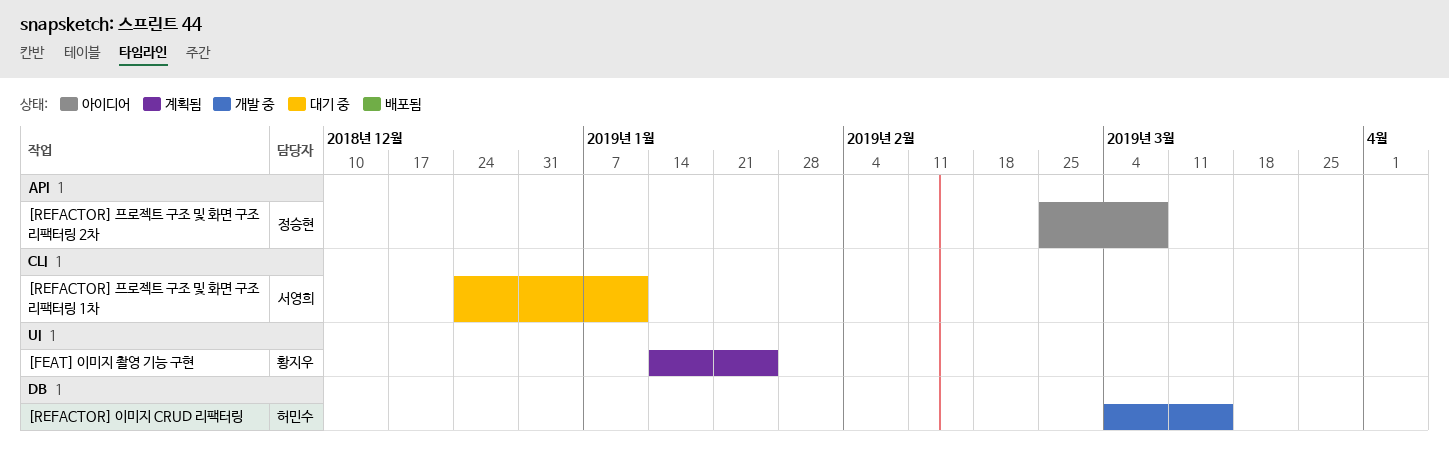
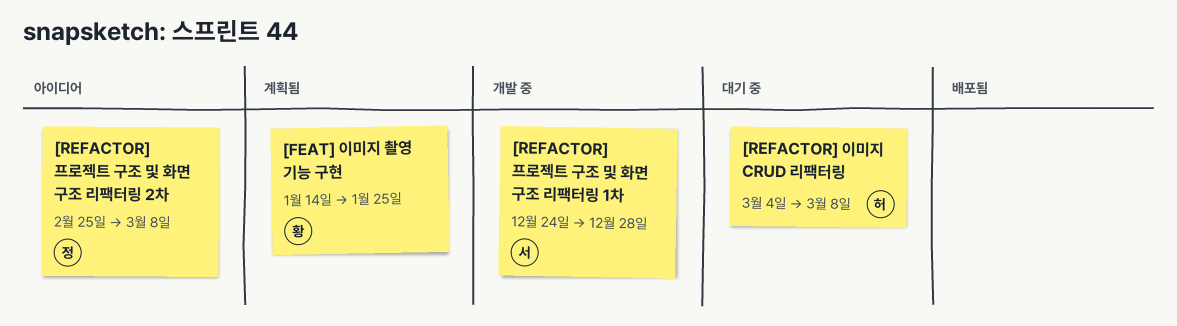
[REFACTOR] 이미지 CRUD 리팩터링, status: 개발 중 -> 대기 중
[REFACTOR] 이미지 CRUD 리팩터링, due: Mar 15 -> Mar 8
[REFACTOR] 프로젝트 구조 및 화면 구조 리팩터링 1차, status: 대기 중 -> 개발 중
[REFACTOR] 프로젝트 구조 및 화면 구조 리팩터링 1차, due: Jan 11 -> Dec 28

